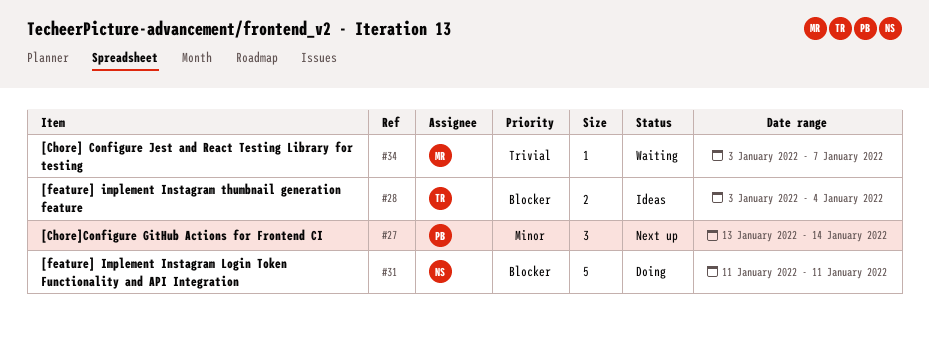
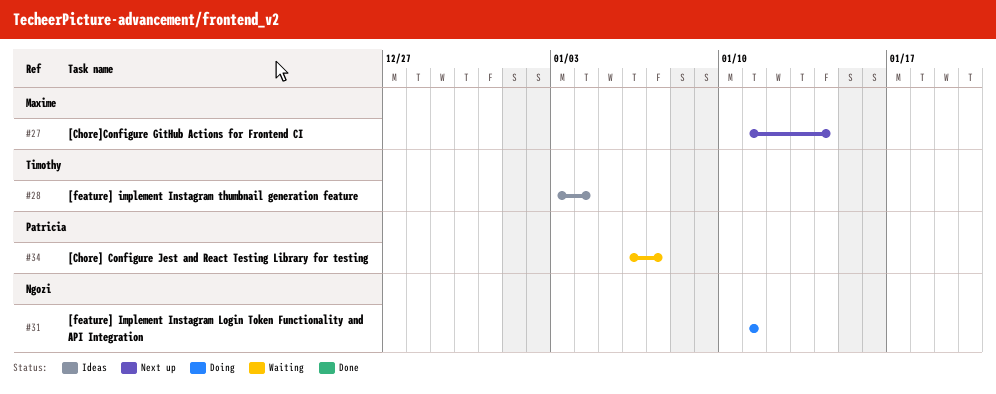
#27, owner: Patricia -> Maxime
#27, start: Jan 13 -> Jan 11
#34, owner: Maxime -> Patricia
#34, start: Jan 3 -> Jan 6

